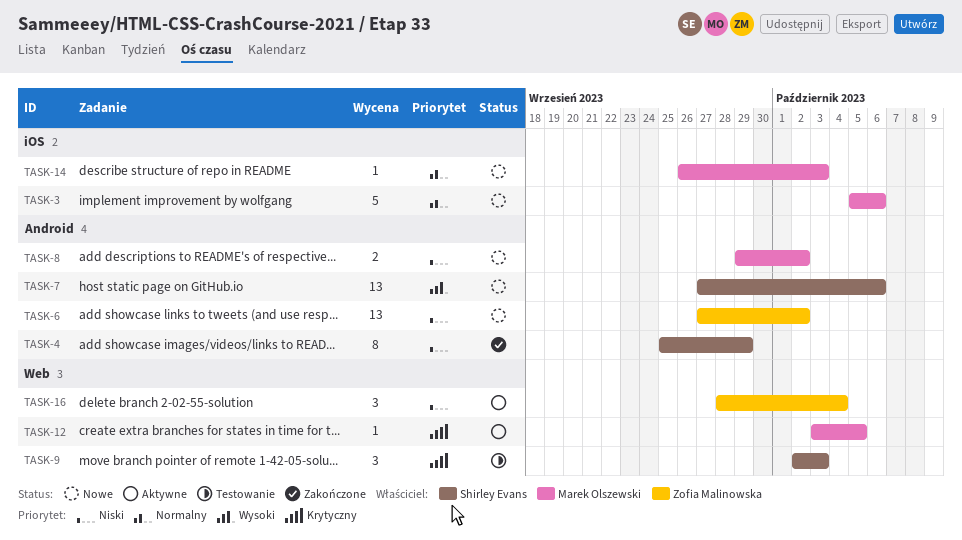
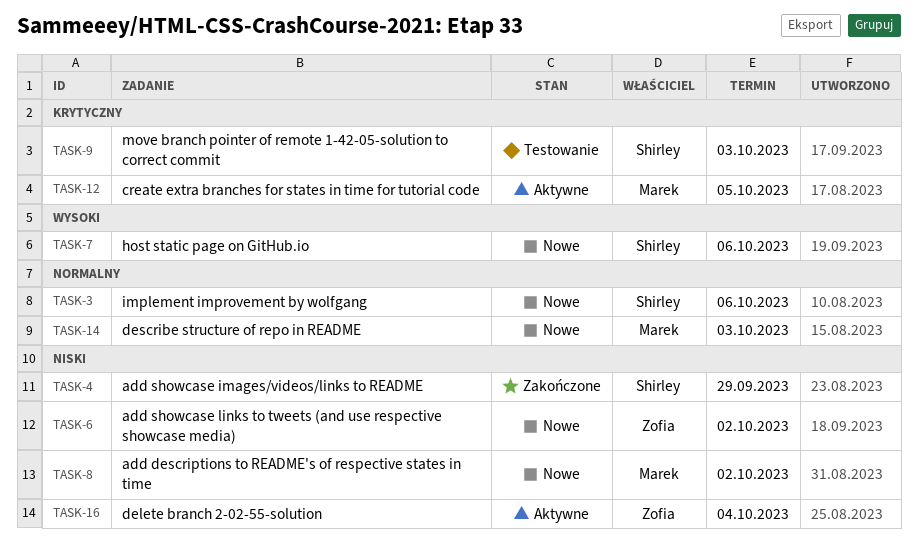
TASK-3, owner: Marek Olszewski -> Shirley Evans

